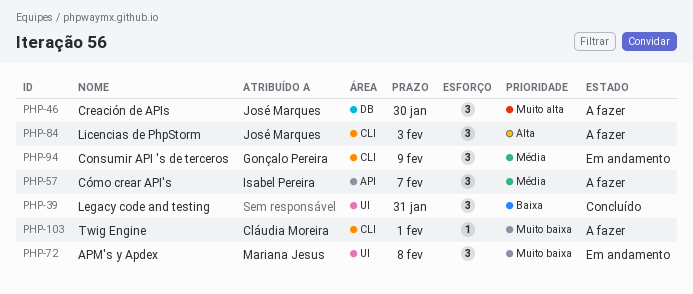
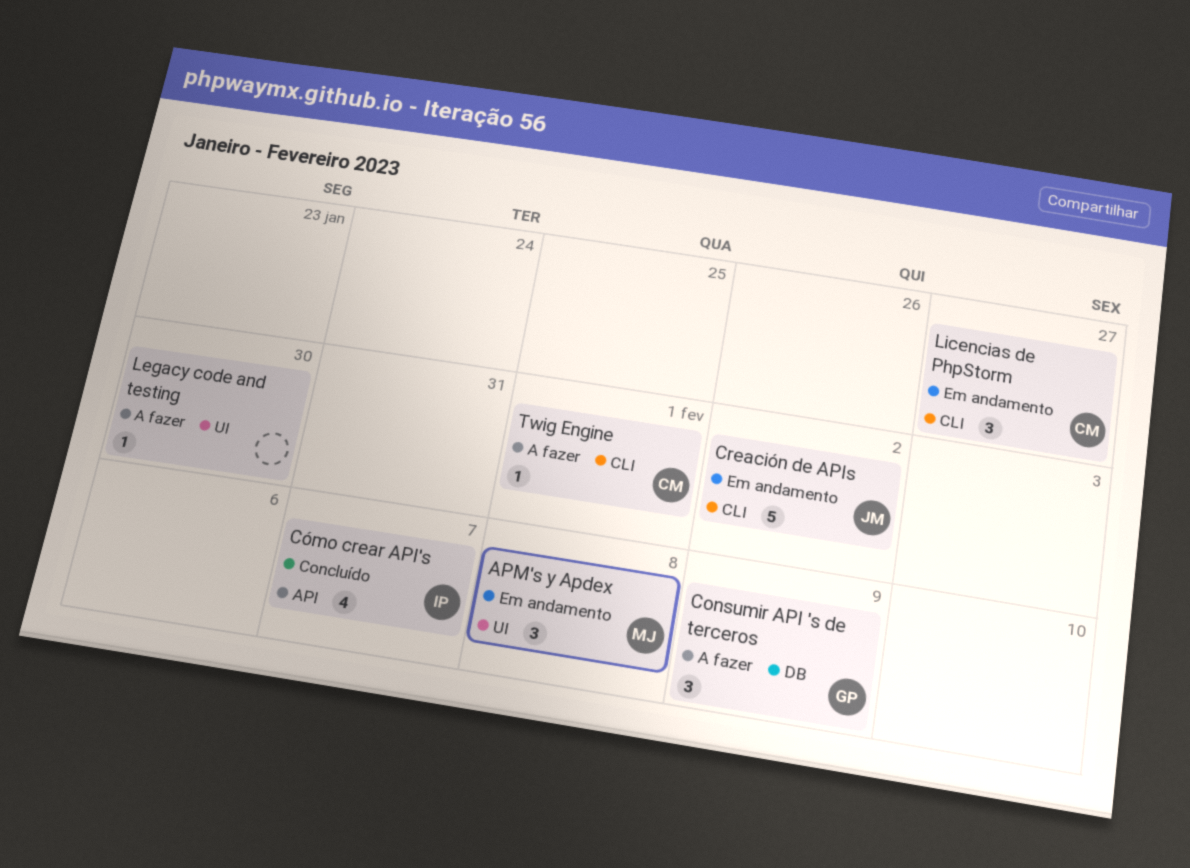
Consumir API 's de terceros, status: Em andamento -> A fazer
Consumir API 's de terceros, label: CLI -> DB
Creación de APIs, status: A fazer -> Em andamento
Creación de APIs, label: DB -> CLI
Creación de APIs, estimate: 3 -> 5
Creación de APIs, due: Jan 30 -> Feb 2
Cómo crear API's, status: A fazer -> Concluído
Cómo crear API's, estimate: 3 -> 4
Legacy code and testing, status: Concluído -> A fazer
Legacy code and testing, estimate: 3 -> 1
Legacy code and testing, due: Jan 31 -> Jan 30
Licencias de PhpStorm, status: A fazer -> Em andamento
Licencias de PhpStorm, owner: José Marques -> Cláudia Moreira
Licencias de PhpStorm, due: Feb 3 -> Jan 27

